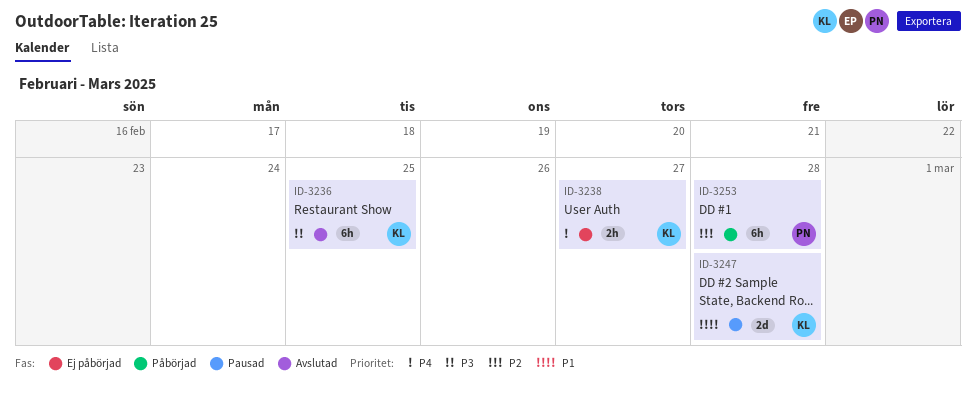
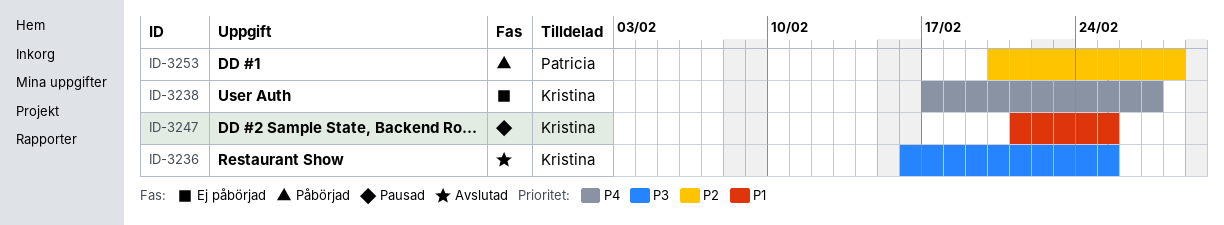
ID-3247, due: Feb 28 -> Feb 25

